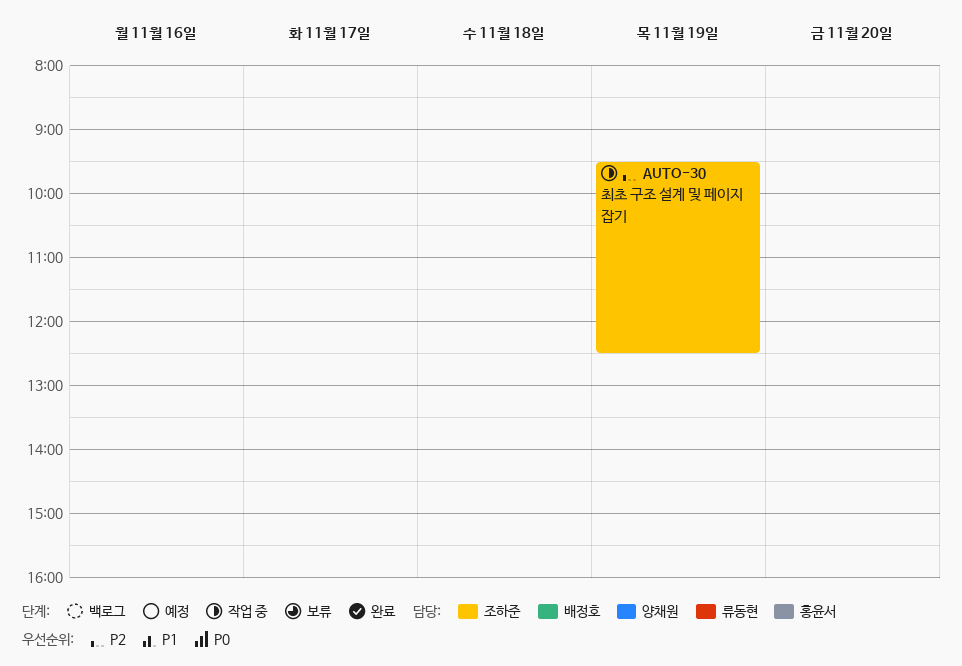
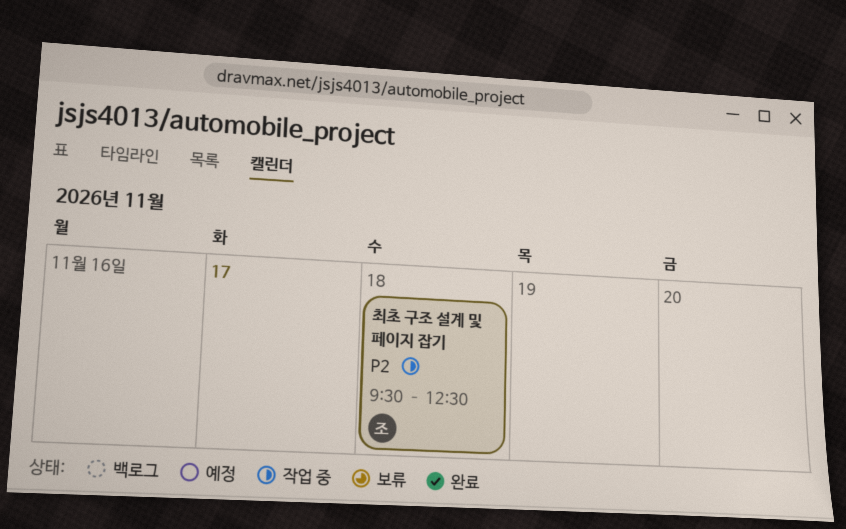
최초 구조 설계 및 페이지 잡기, day: Nov 19 -> Nov 18

